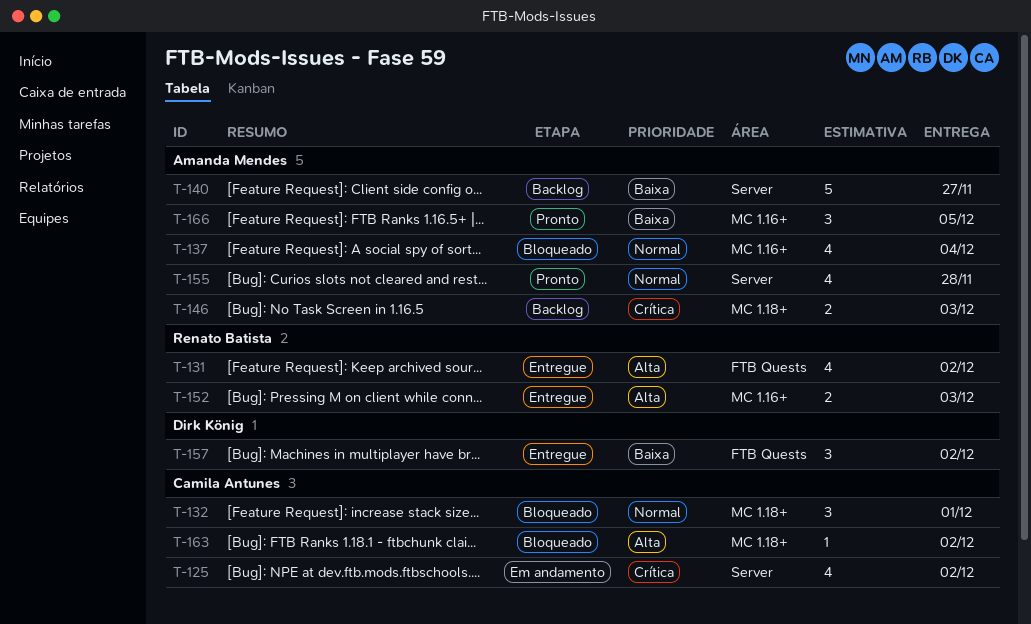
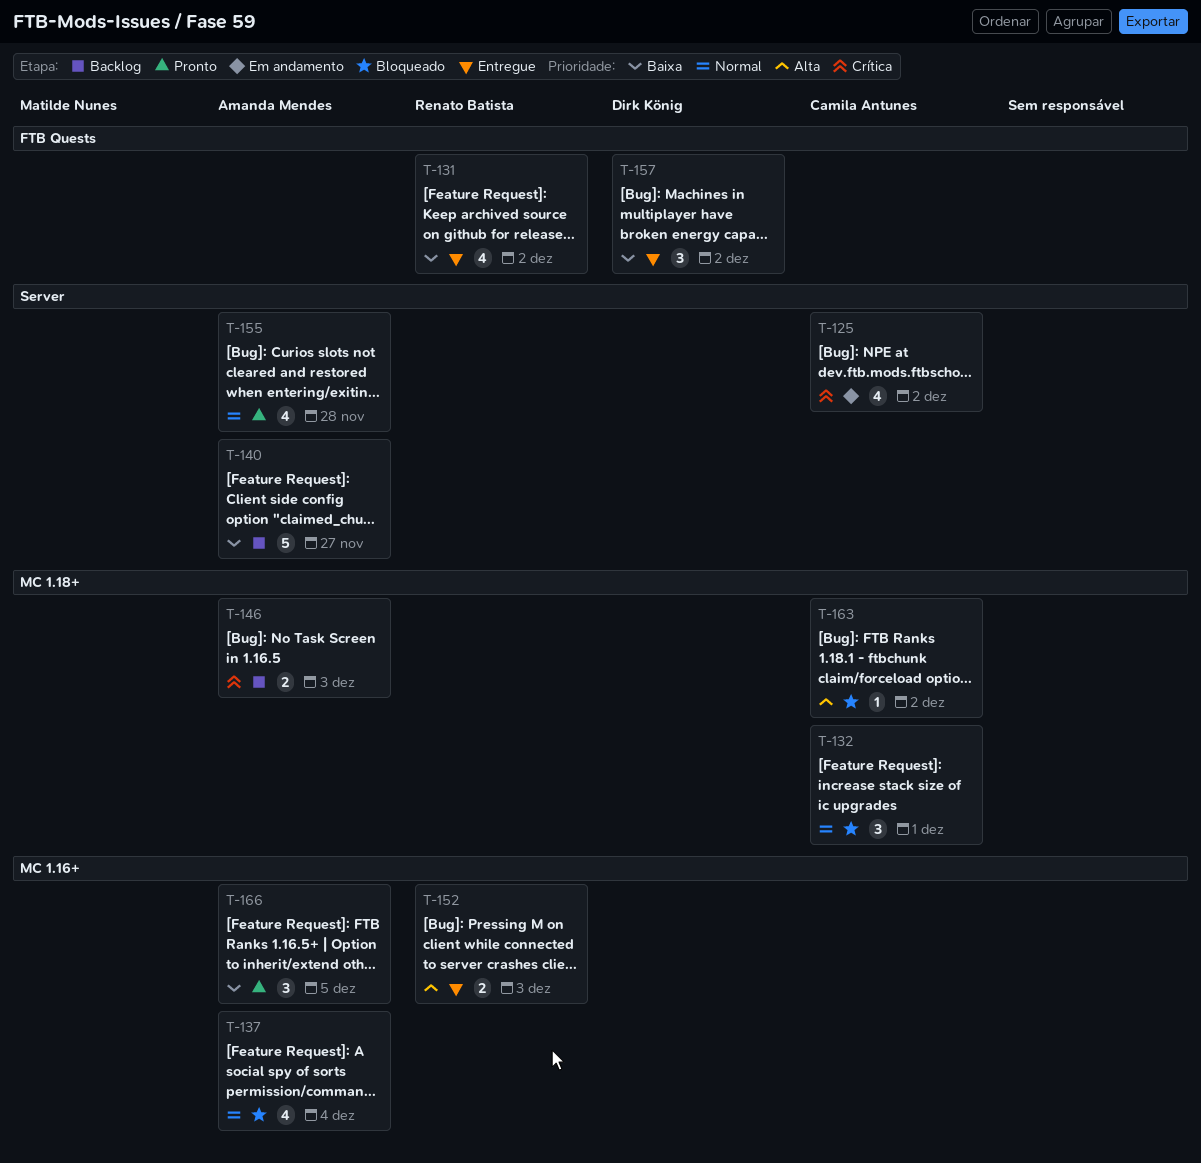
T-131, priority: Alta -> Baixa

